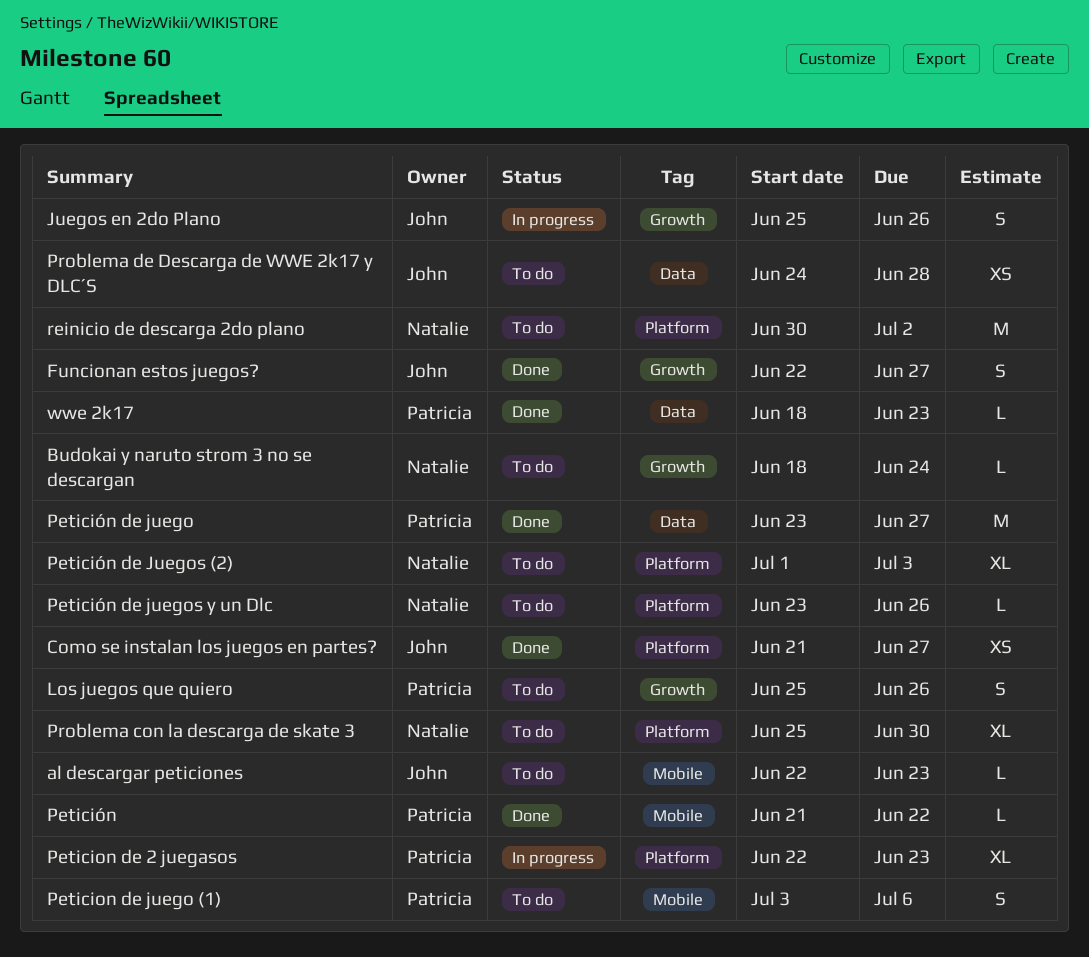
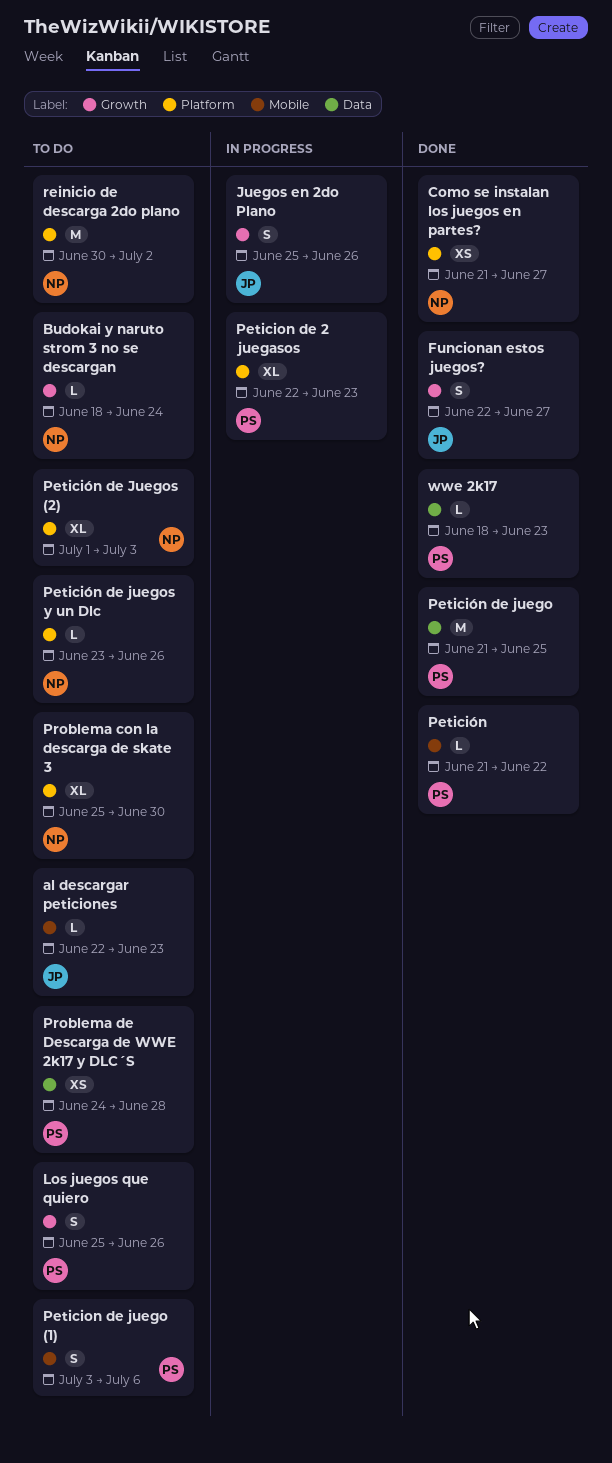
Como se instalan los juegos en partes?, owner: John -> Natalie
Petición de juego, start: Jun 23 -> Jun 21
Petición de juego, due: Jun 27 -> Jun 25
Problema de Descarga de WWE 2k17 y DLC´S, owner: John -> Patricia

